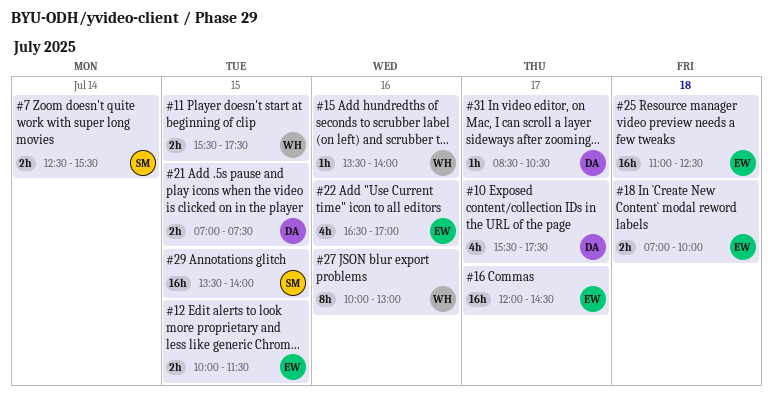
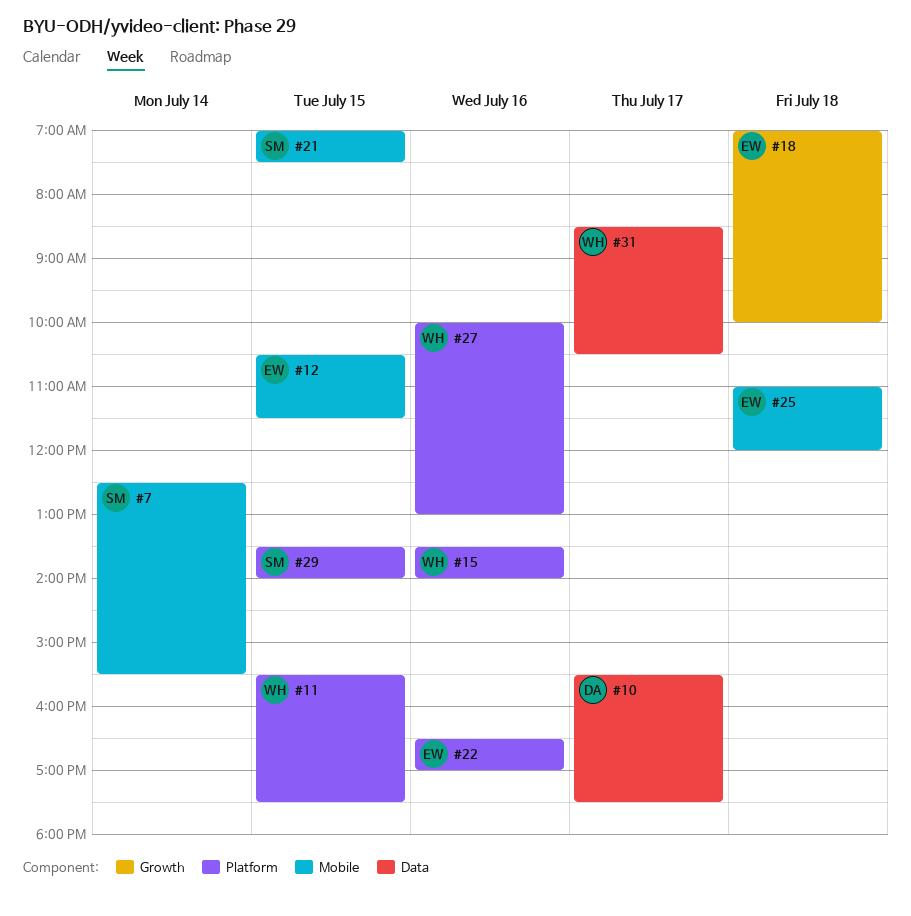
#12, begins: 10:00 -> 10:30
#16: present -> none
#21, owner: DA -> SM
#25, ends: 12:30 -> 12:00
#31, owner: DA -> WH

